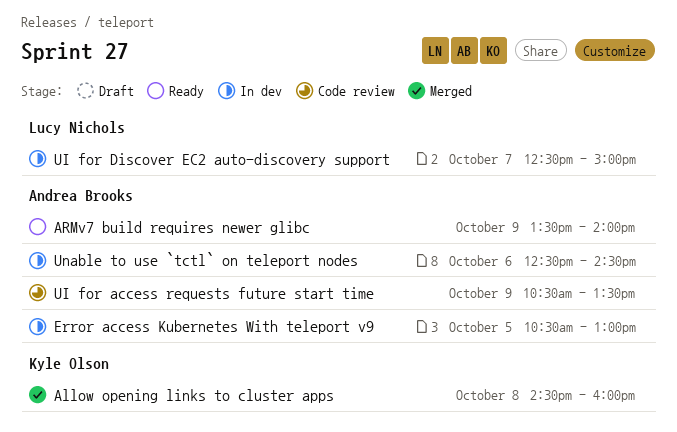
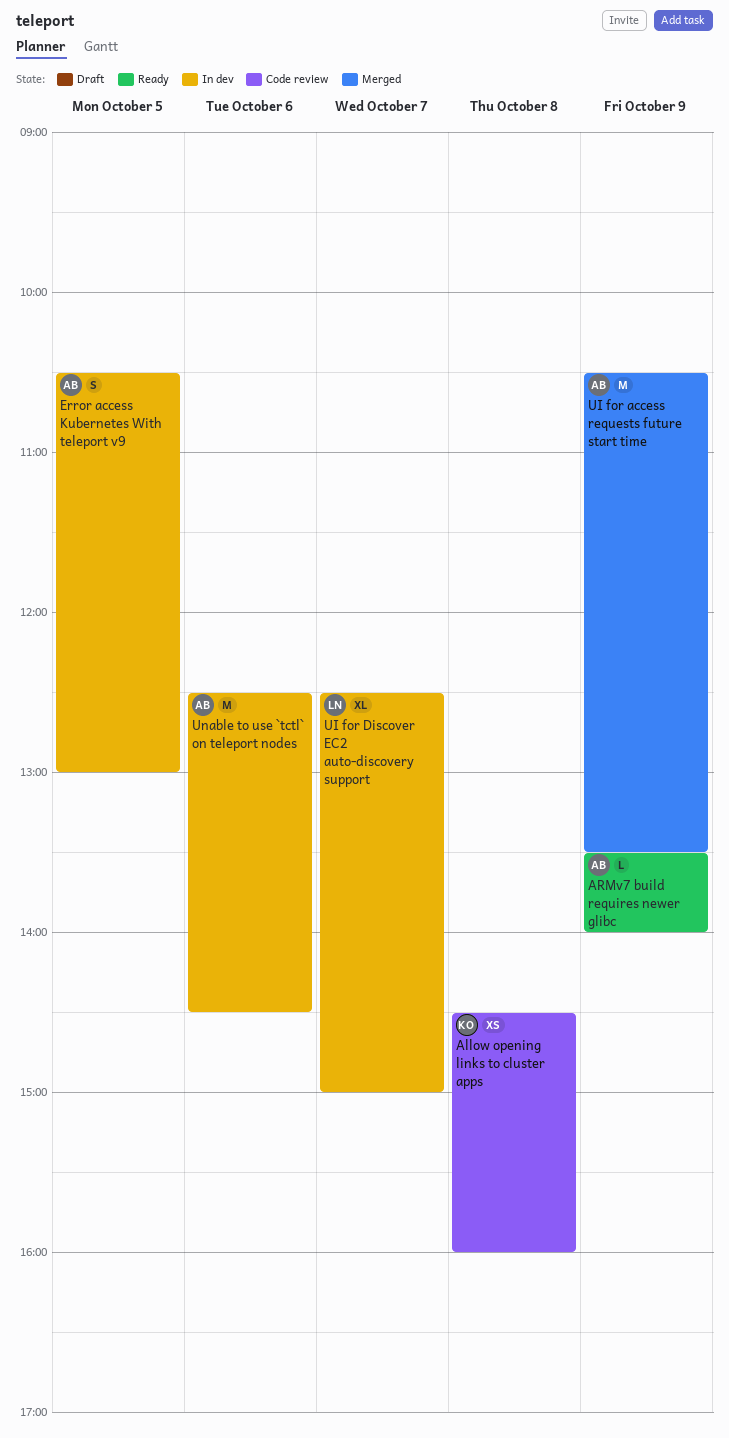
Allow opening links to cluster apps, status: Merged -> Code review
UI for access requests future start time, status: Code review -> Merged

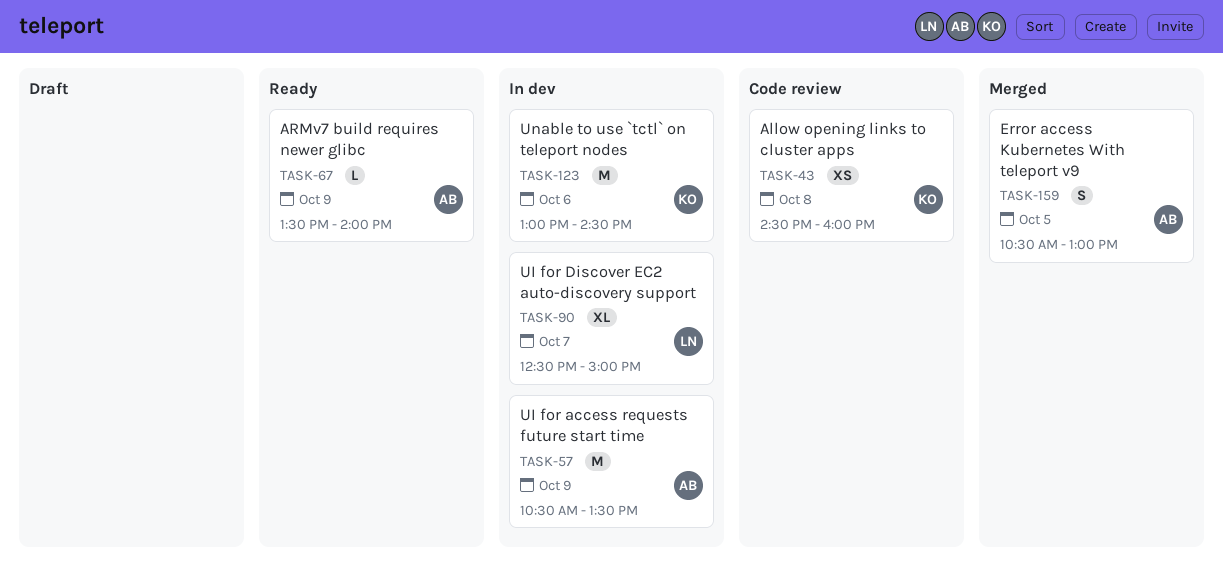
Error access Kubernetes With teleport v9, status: In dev -> Merged
UI for access requests future start time, status: Merged -> In dev
Unable to use `tctl` on teleport nodes, owner: AB -> KO
Unable to use `tctl` on teleport nodes, begins: 12:30 -> 13:00

